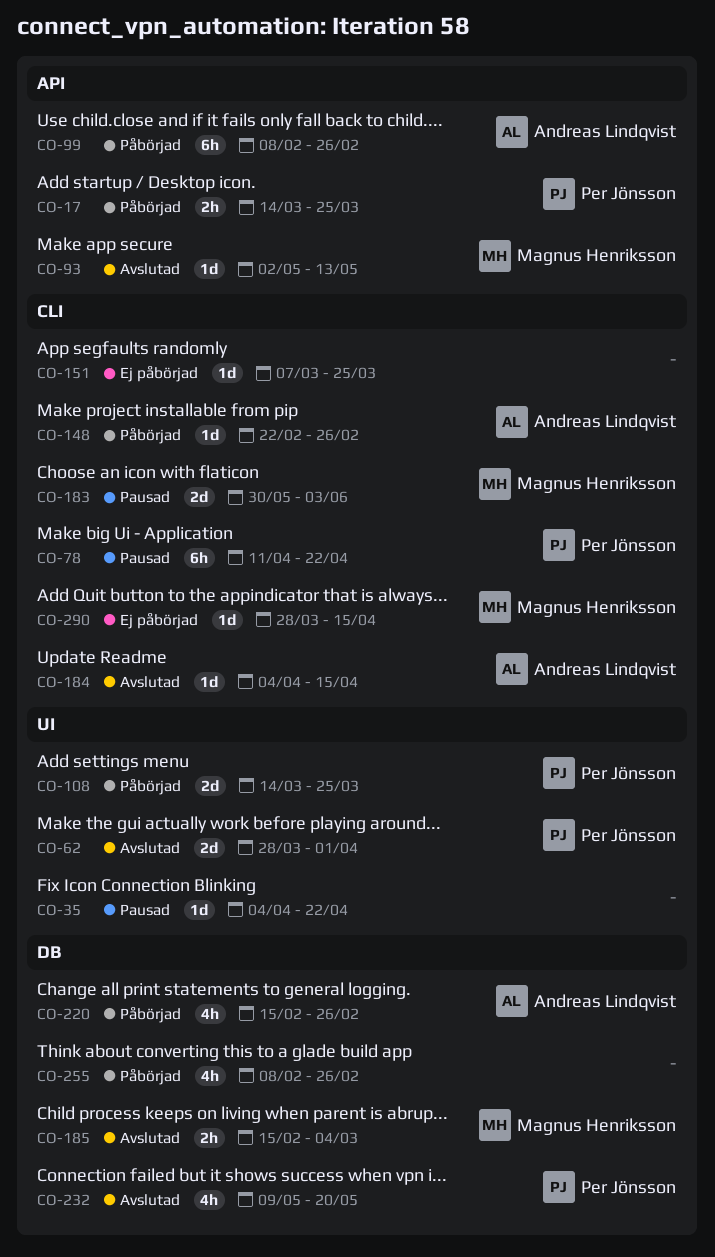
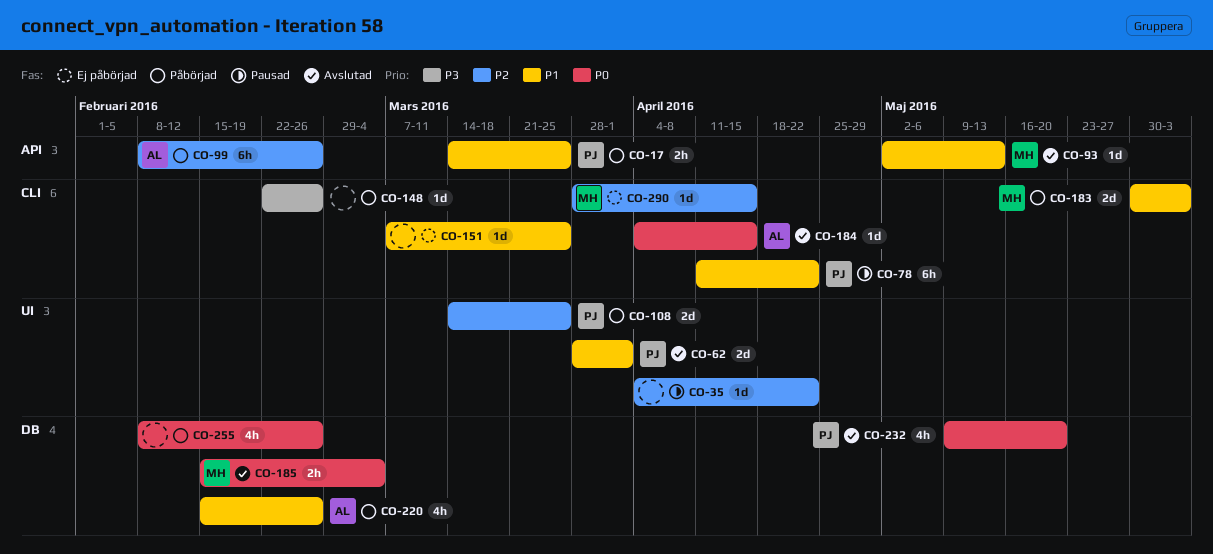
CO-148, owner: Andreas Lindqvist -> none
CO-183, status: Pausad -> Påbörjad

